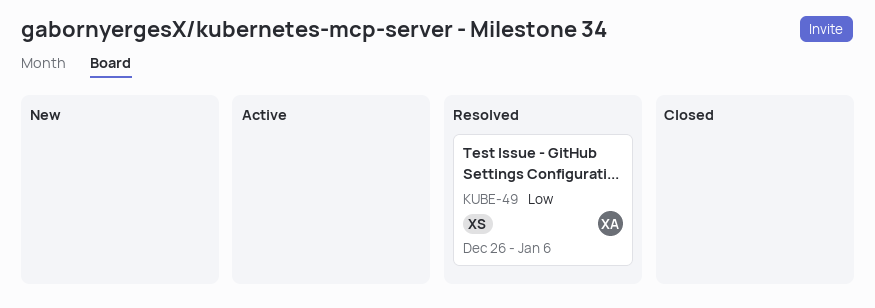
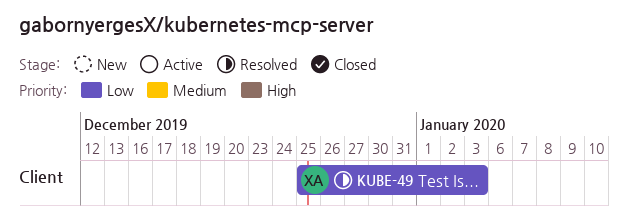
KUBE-49, start: Dec 26 -> Dec 25
KUBE-49, due: Jan 6 -> Jan 3

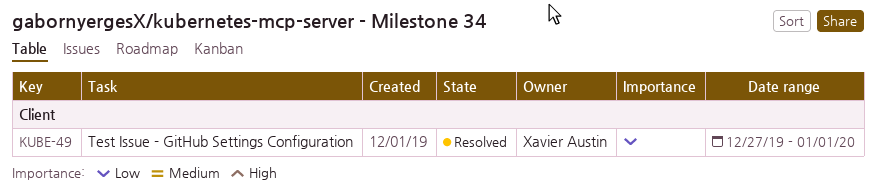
KUBE-49, start: Dec 25 -> Dec 27
KUBE-49, due: Jan 3 -> Jan 1

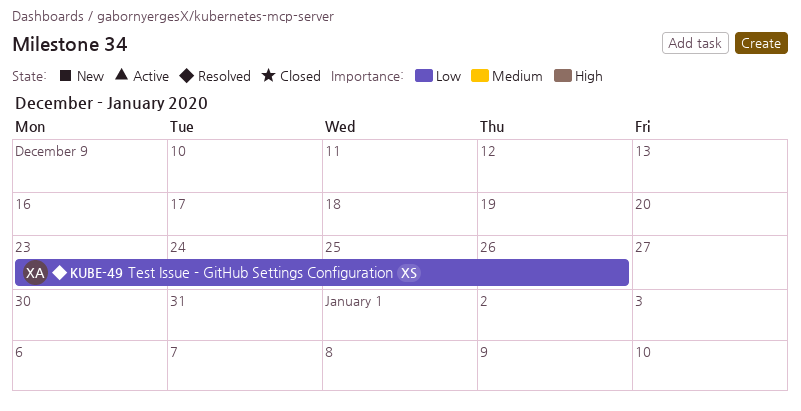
KUBE-49, start: Dec 27 -> Dec 23
KUBE-49, due: Jan 1 -> Dec 26

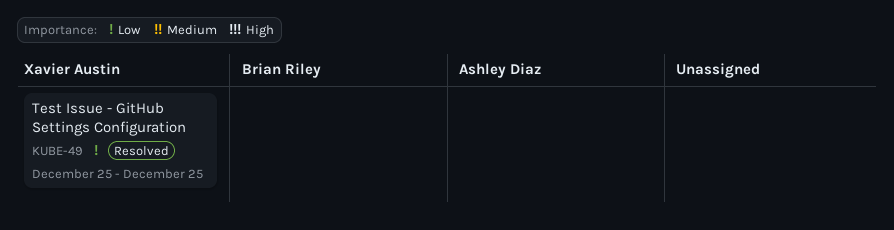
KUBE-49, start: Dec 23 -> Dec 25
KUBE-49, due: Dec 26 -> Dec 25

